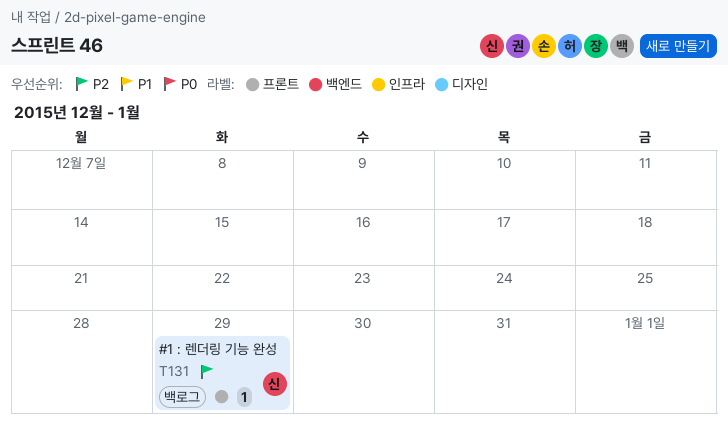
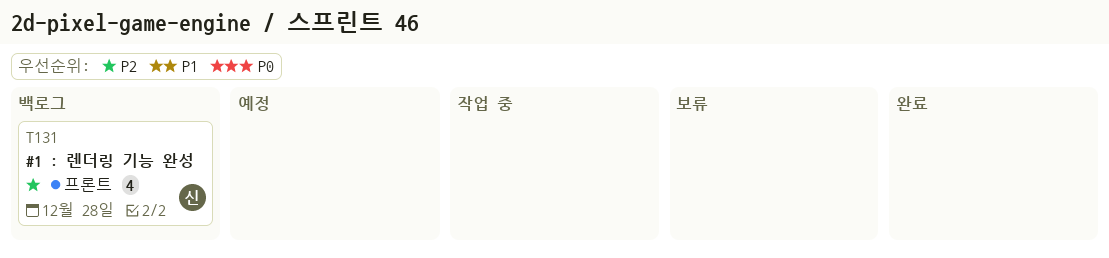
T131, estimate: 1 -> 4
T131, due: Dec 29 -> Dec 28

